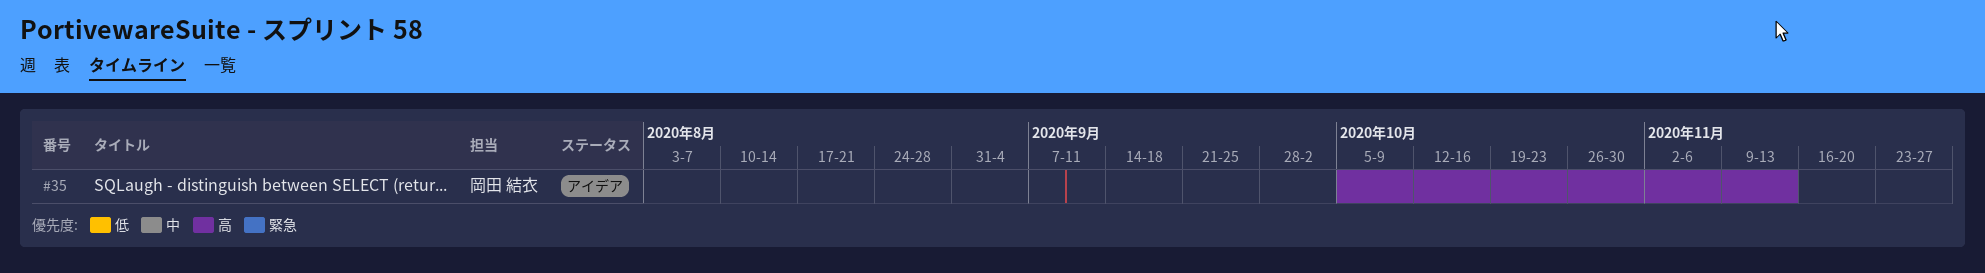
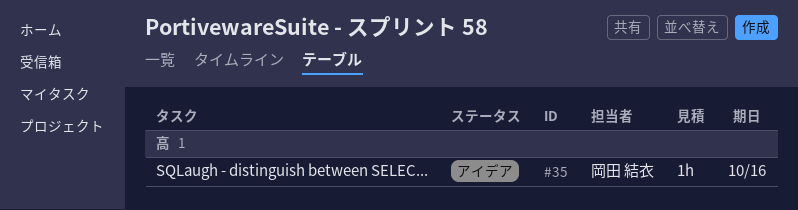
#35, due: Nov 13 -> Oct 16

